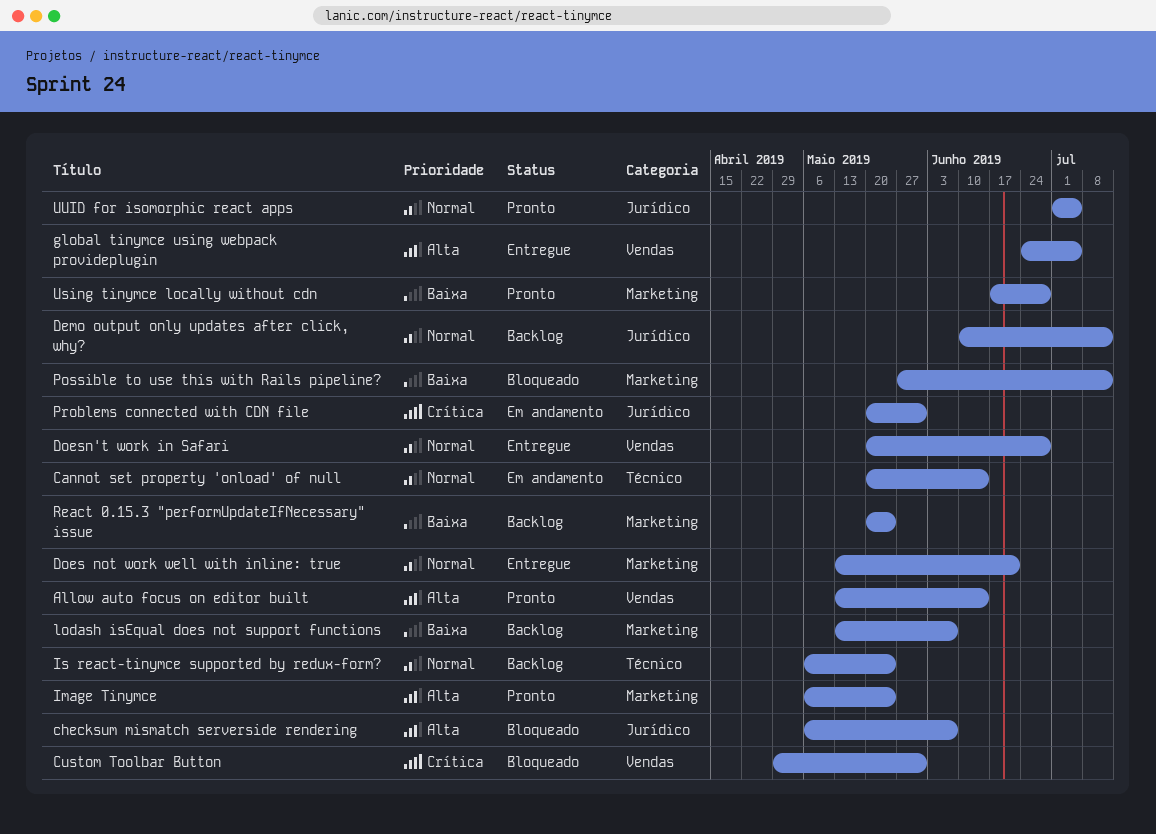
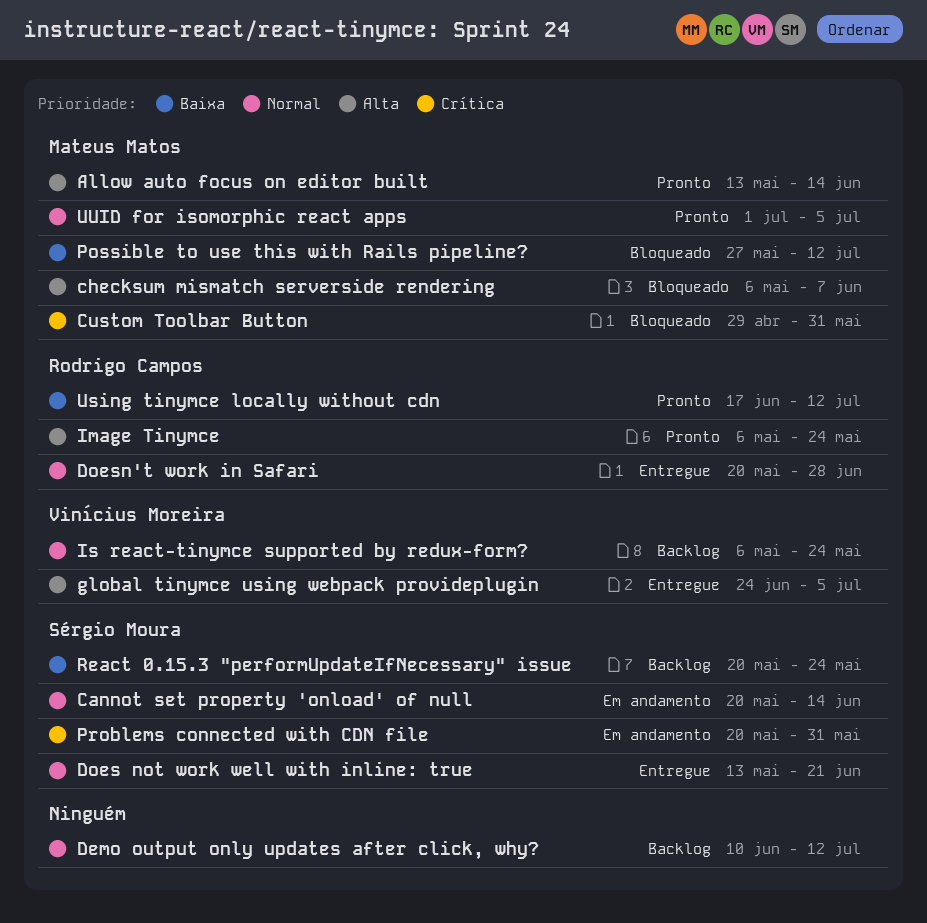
lodash isEqual does not support functions: present -> none
Using tinymce locally without cdn, due: Jun 28 -> Jul 12

